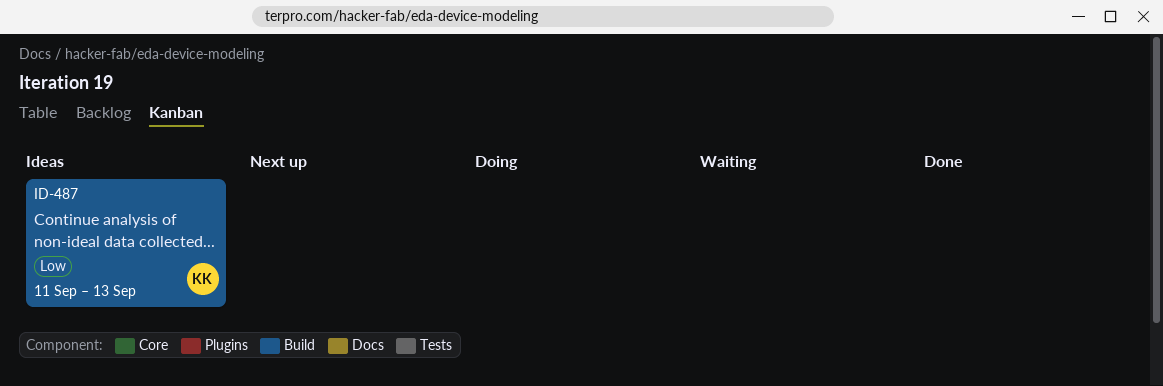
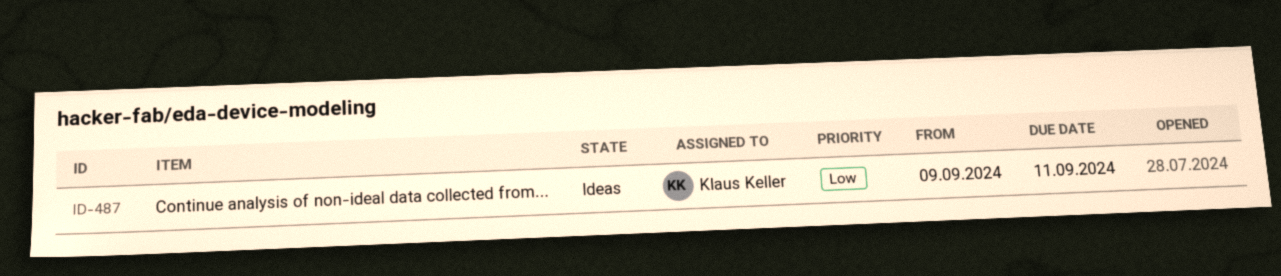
ID-487, start: Sep 11 -> Sep 9
ID-487, due: Sep 13 -> Sep 11

